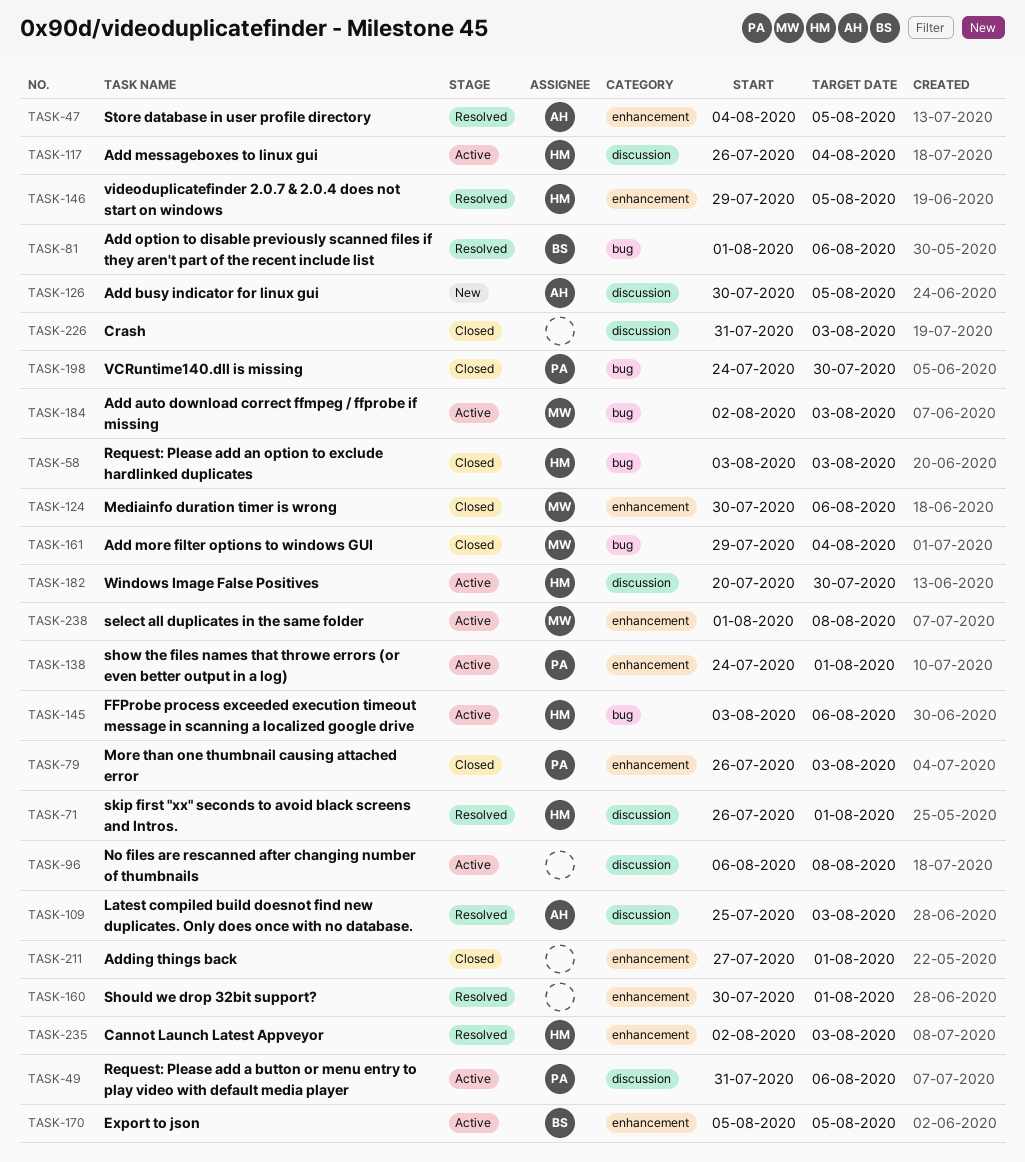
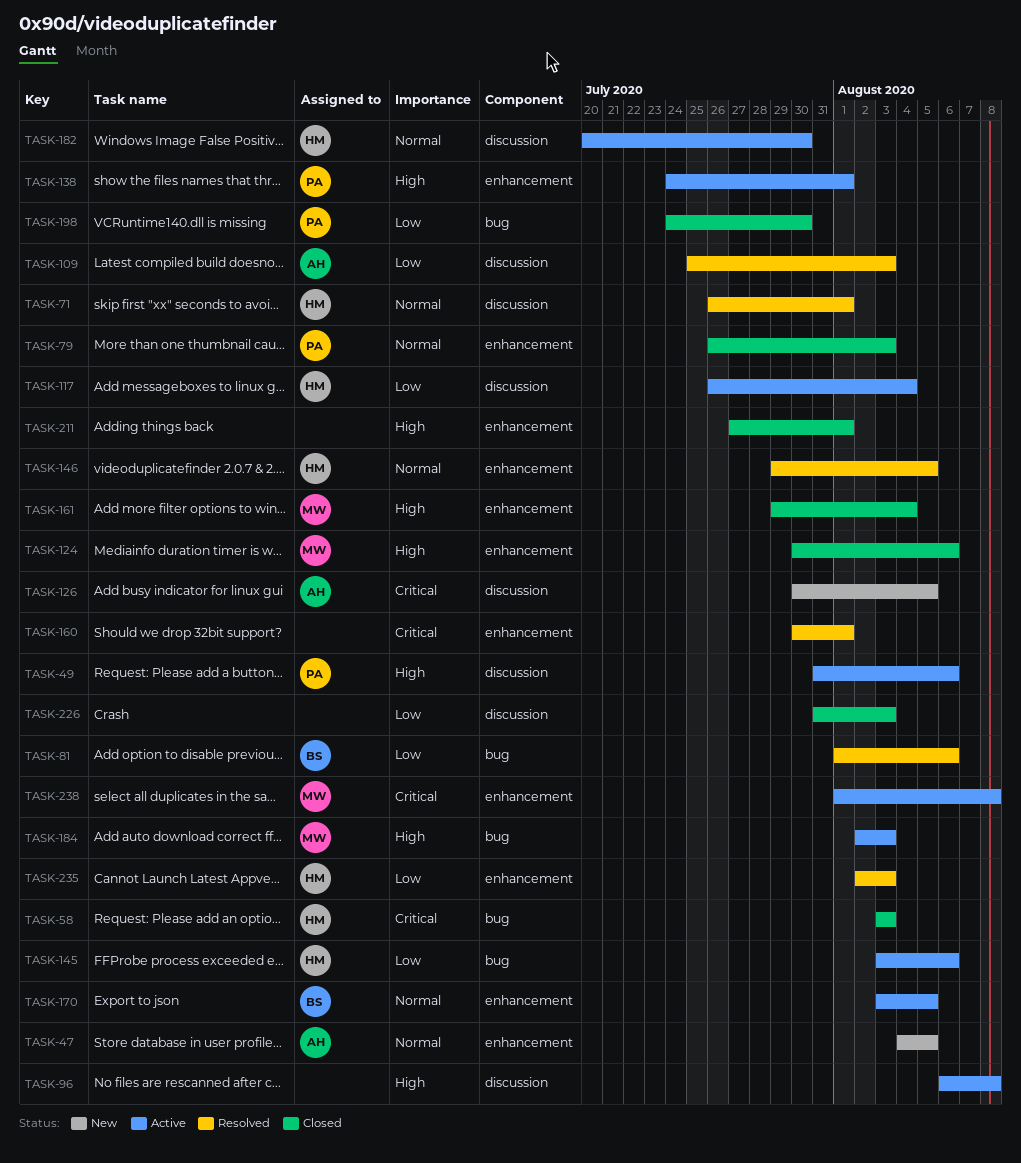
TASK-47, status: Resolved -> New
TASK-161, label: bug -> enhancement
TASK-170, start: Aug 5 -> Aug 3

